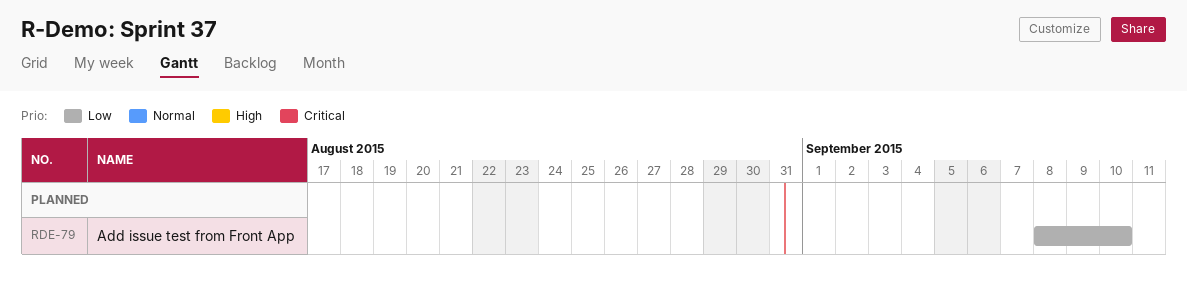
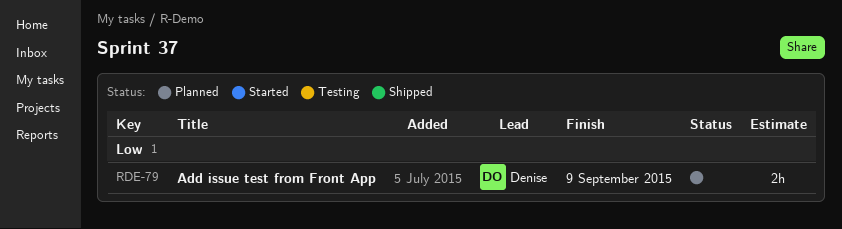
RDE-79, due: Sep 10 -> Sep 9

